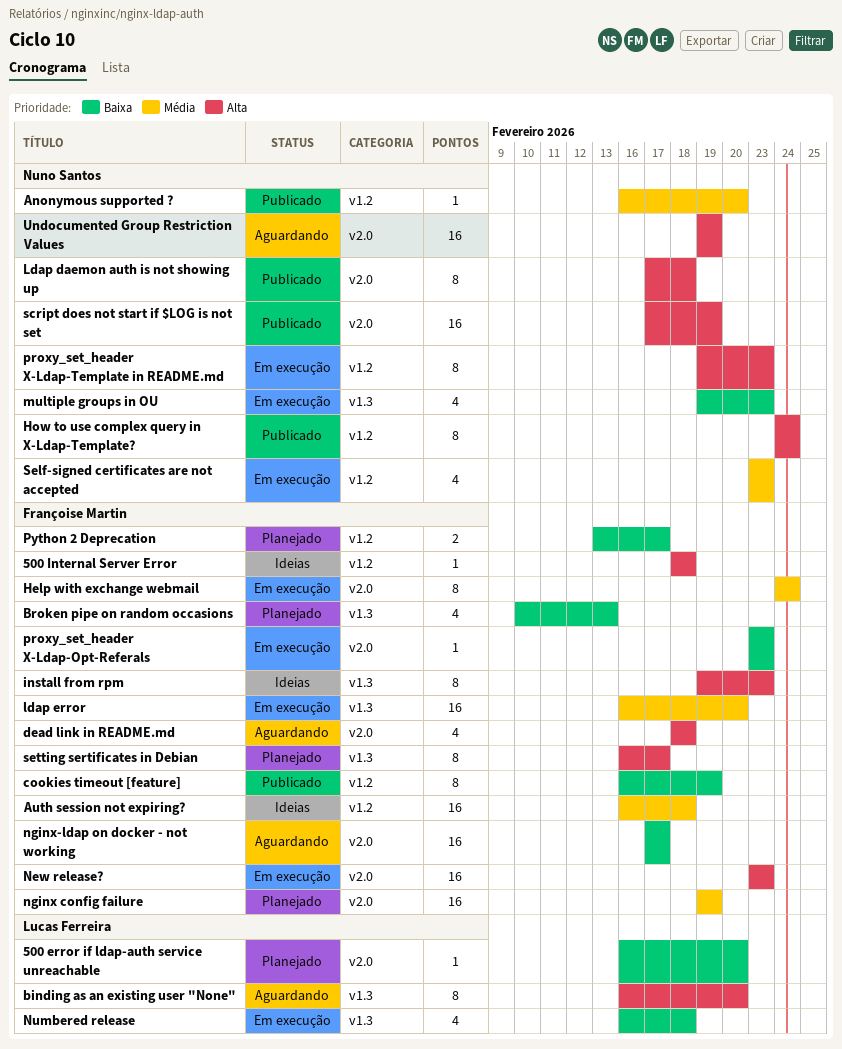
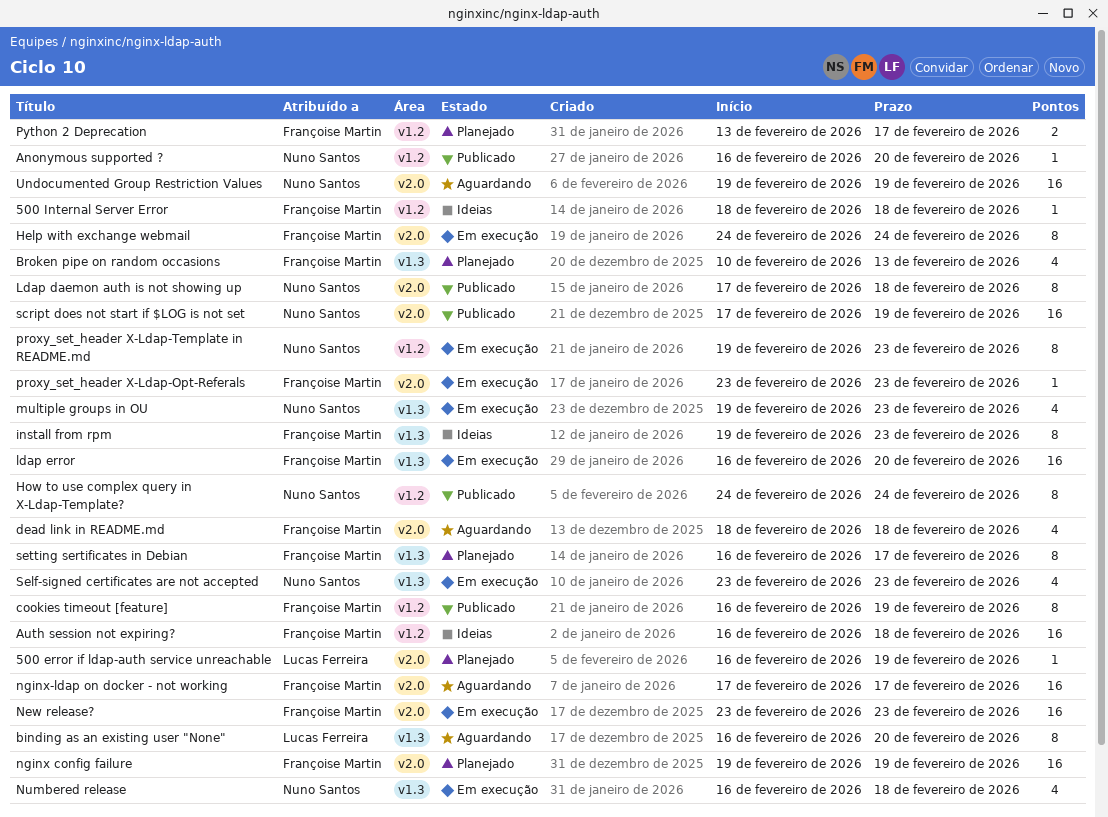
500 error if ldap-auth service unreachable, due: Feb 20 -> Feb 19
Numbered release, owner: Lucas Ferreira -> Nuno Santos
Self-signed certificates are not accepted, label: v1.2 -> v1.3

